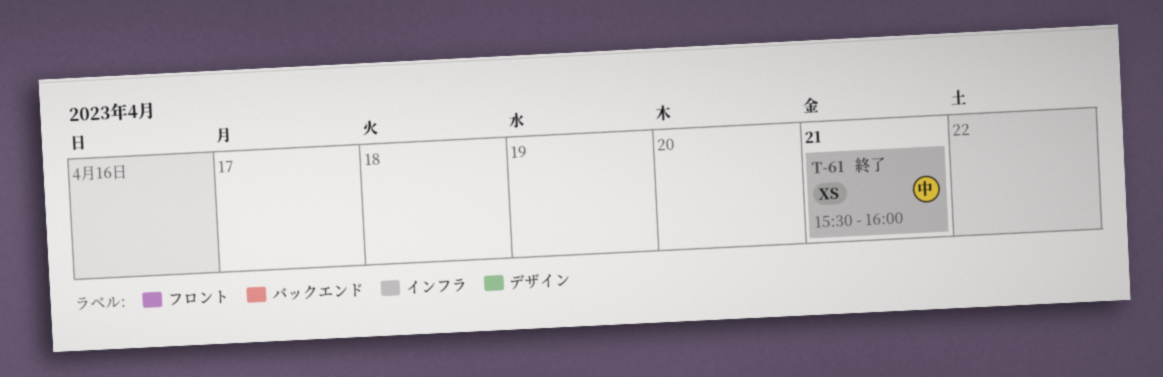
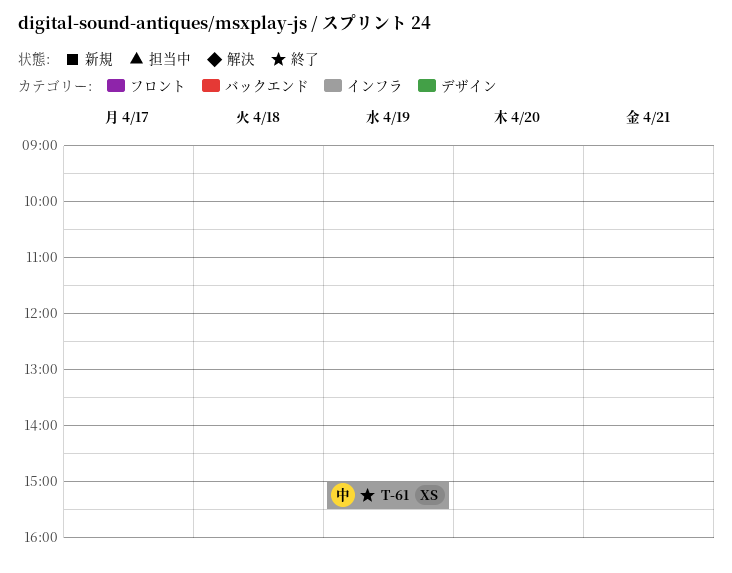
T-61, day: Apr 21 -> Apr 19
T-61, begins: 15:30 -> 15:00
T-61, ends: 16:00 -> 15:30

